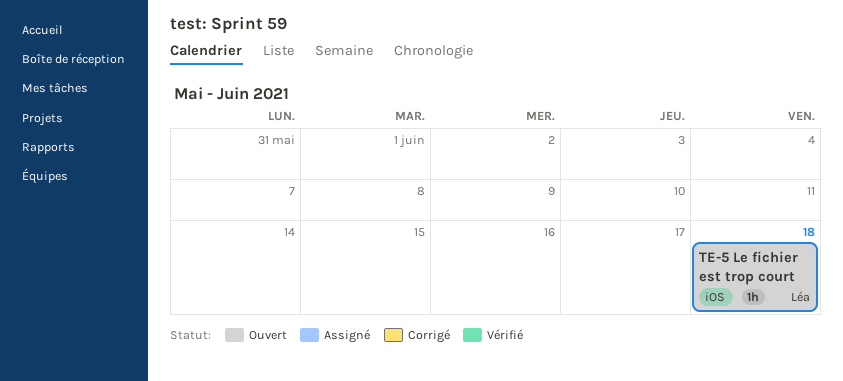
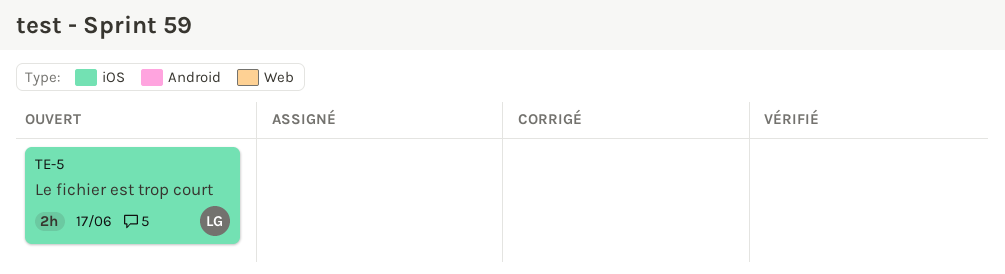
TE-5, estimate: 1h -> 2h
TE-5, due: Jun 18 -> Jun 17

